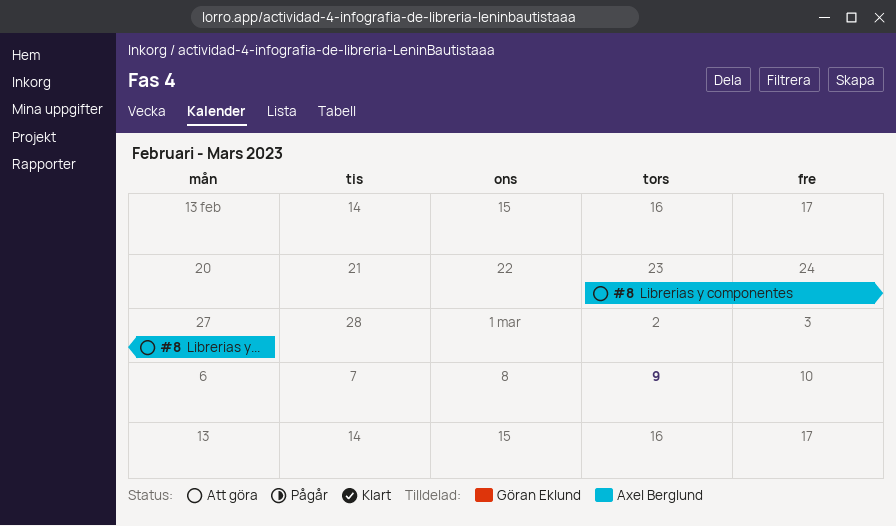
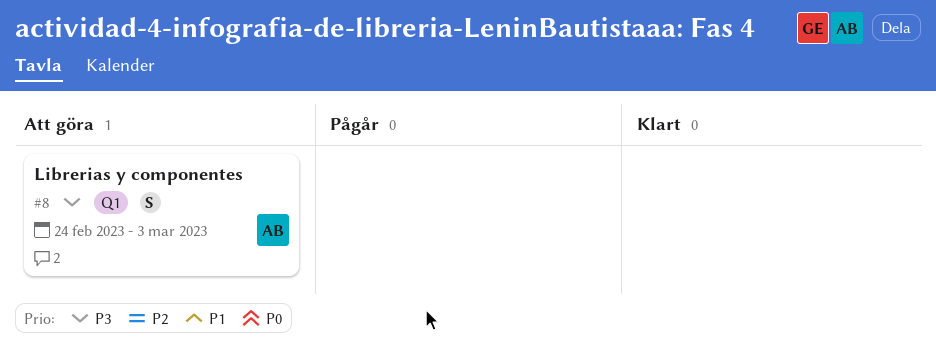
#8, start: Feb 23 -> Feb 24
#8, due: Feb 27 -> Mar 3

